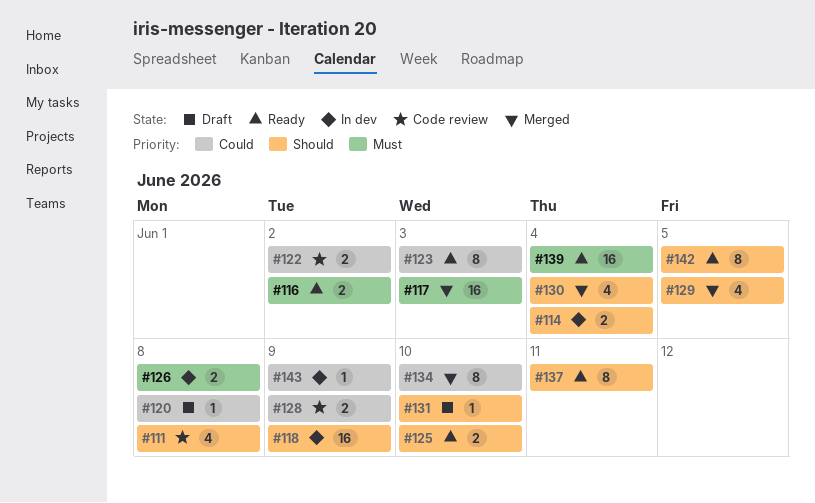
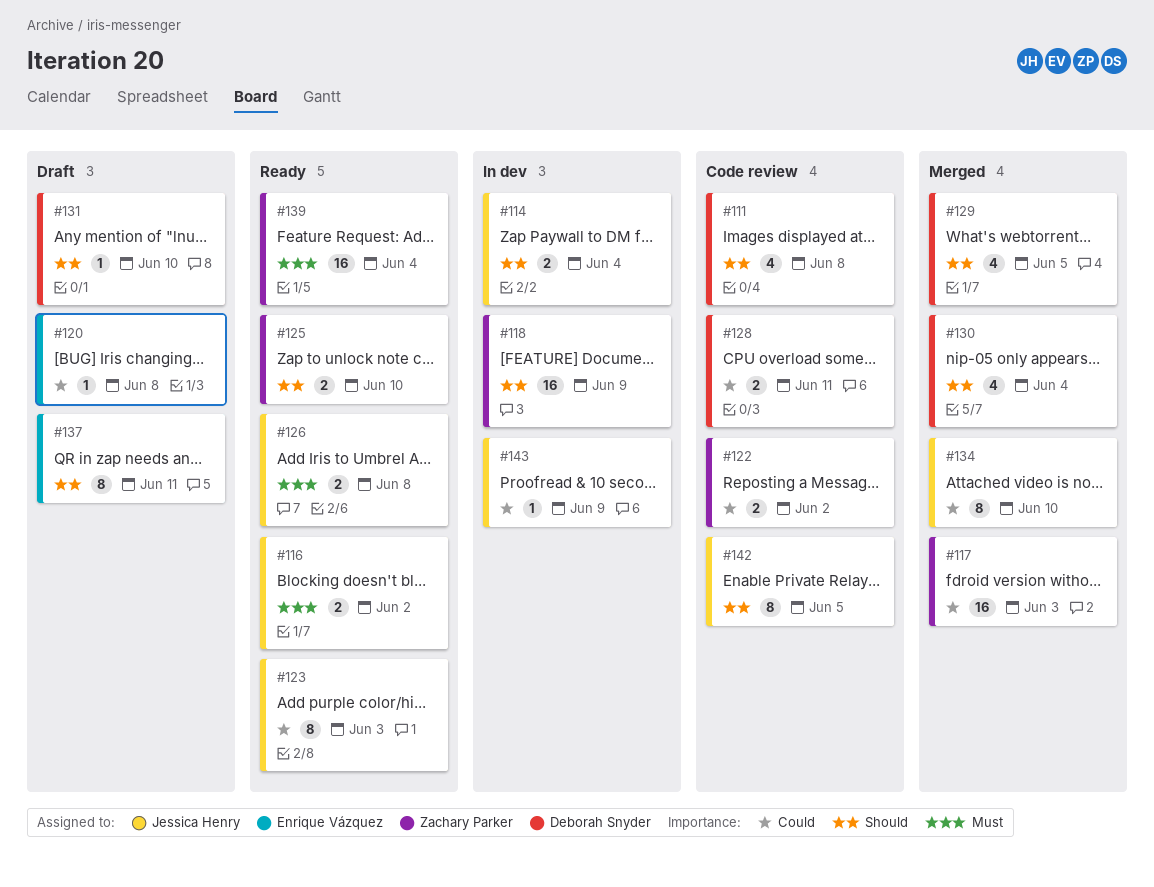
#117, priority: Must -> Could
#126, status: In dev -> Ready
#128, due: Jun 9 -> Jun 11
#137, status: Ready -> Draft
#142, status: Ready -> Code review

